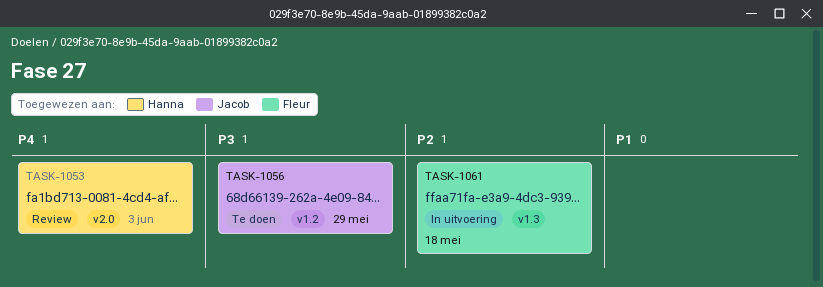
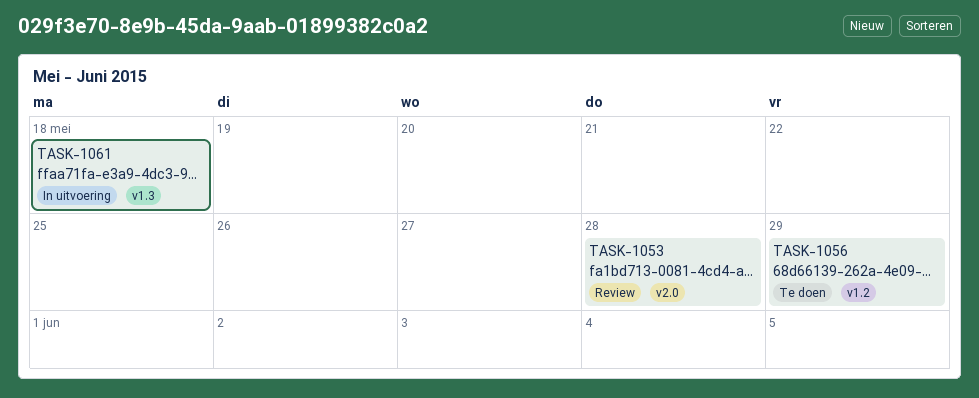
TASK-1053, due: Jun 3 -> May 28

